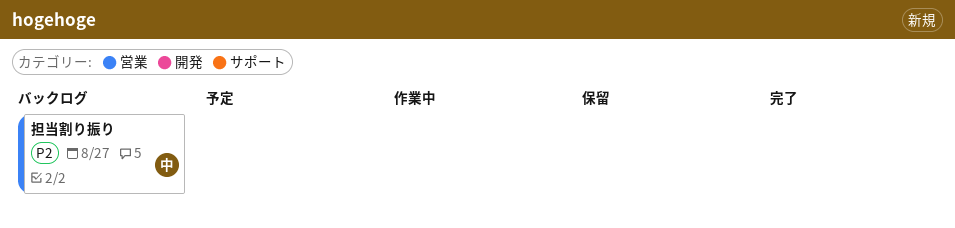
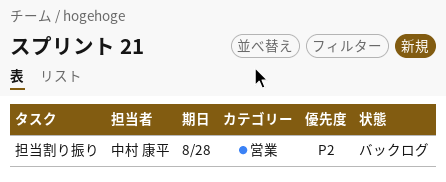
担当割り振り, due: Aug 27 -> Aug 28

